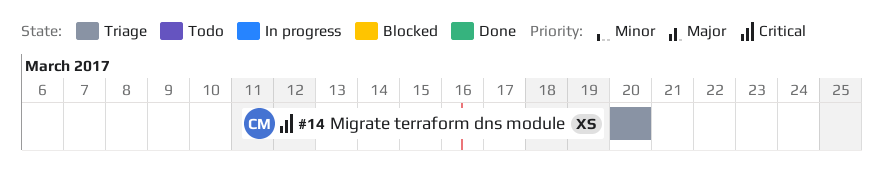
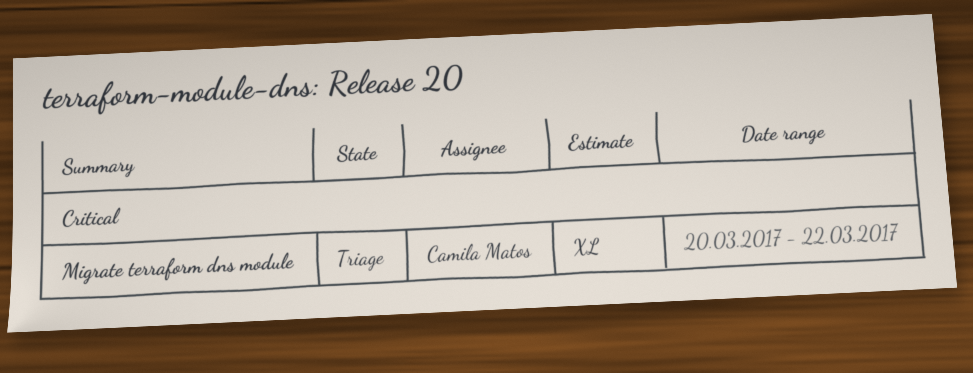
Migrate terraform dns module, estimate: XS -> XL
Migrate terraform dns module, due: Mar 20 -> Mar 22

